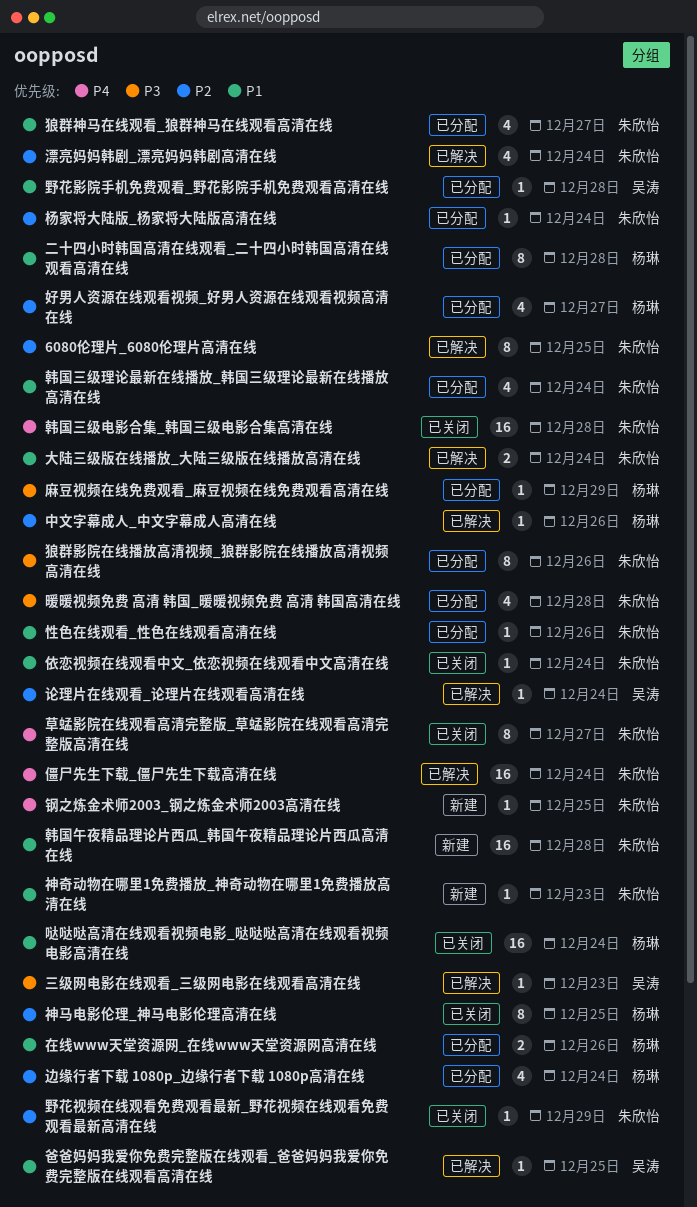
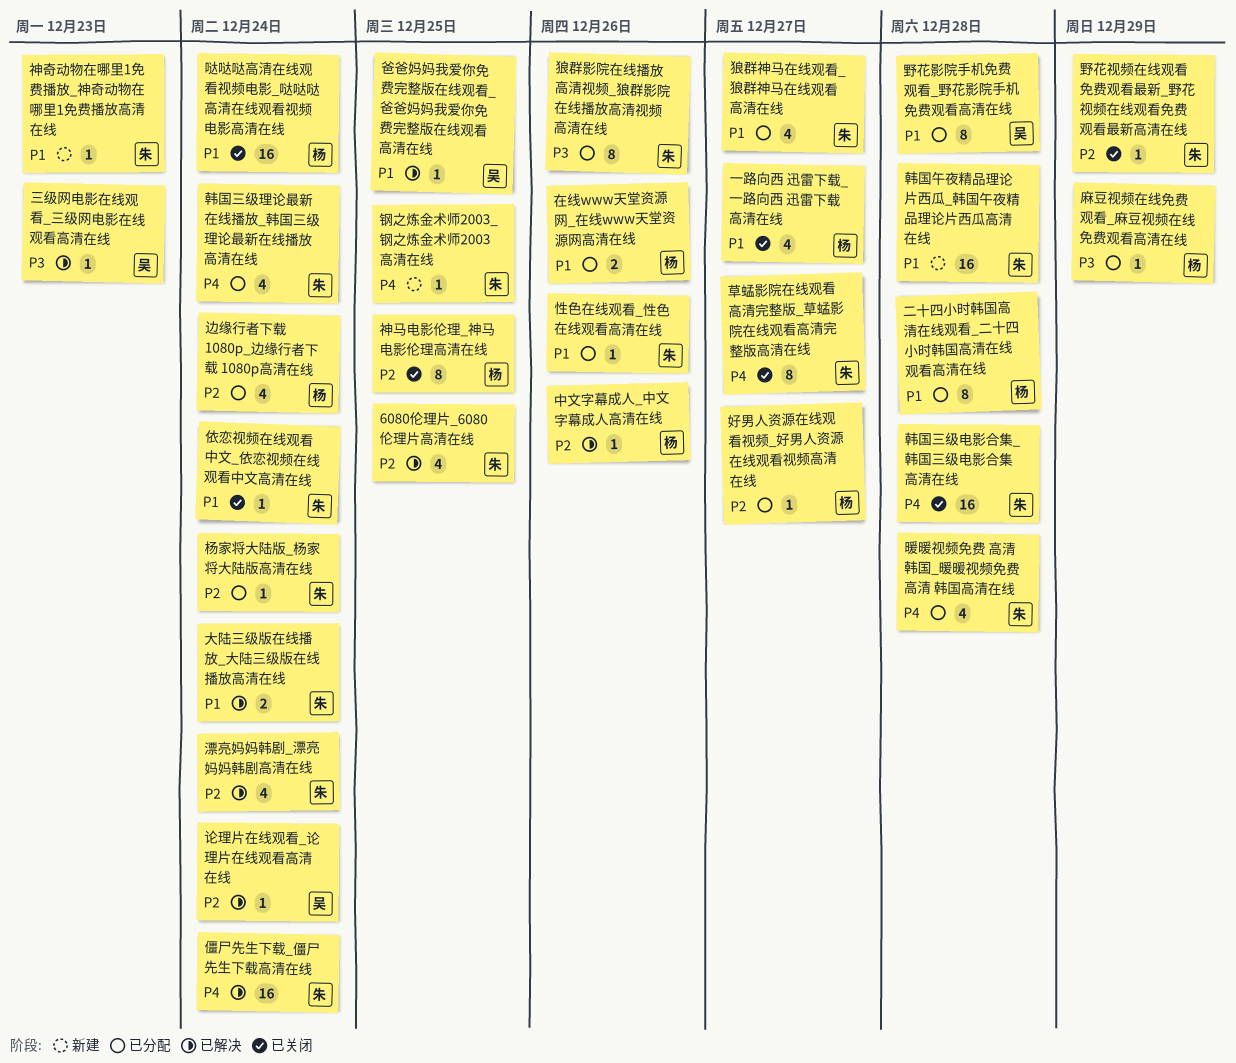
6080伦理片_6080伦理片高清在线, estimate: 8 -> 4
一路向西 迅雷下载_一路向西 迅雷下载高清在线: none -> present
好男人资源在线观看视频_好男人资源在线观看视频高清在线, estimate: 4 -> 1
暖暖视频免费 高清 韩国_暖暖视频免费 高清 韩国高清在线, priority: P3 -> P4
野花影院手机免费观看_野花影院手机免费观看高清在线, estimate: 1 -> 8
韩国三级理论最新在线播放_韩国三级理论最新在线播放高清在线, priority: P1 -> P4

